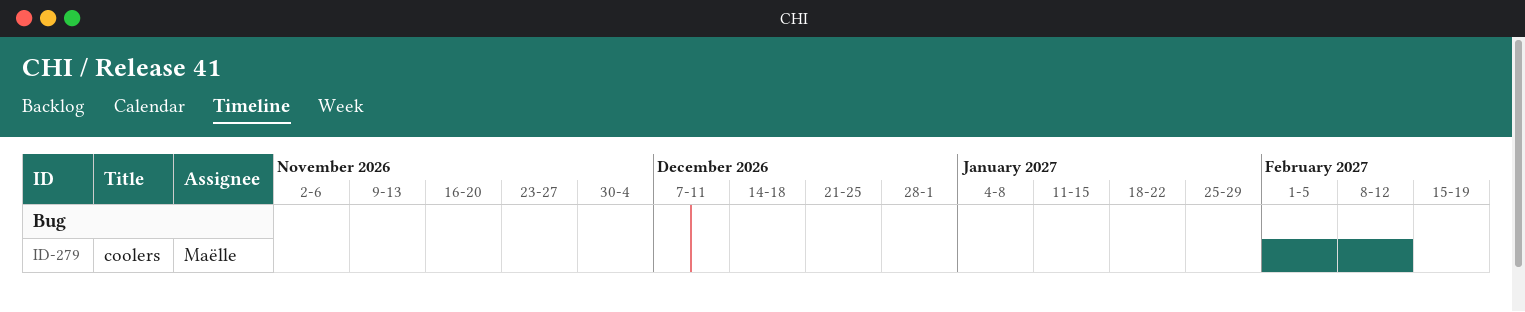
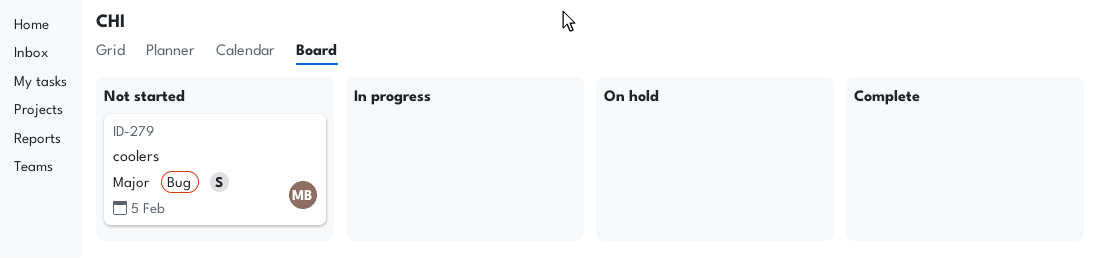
ID-279, due: Feb 12 -> Feb 5

